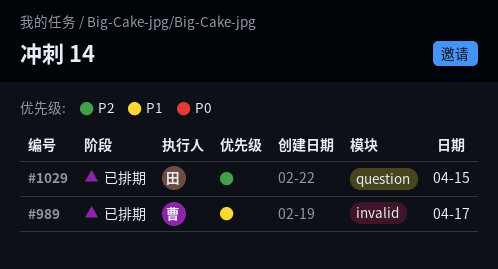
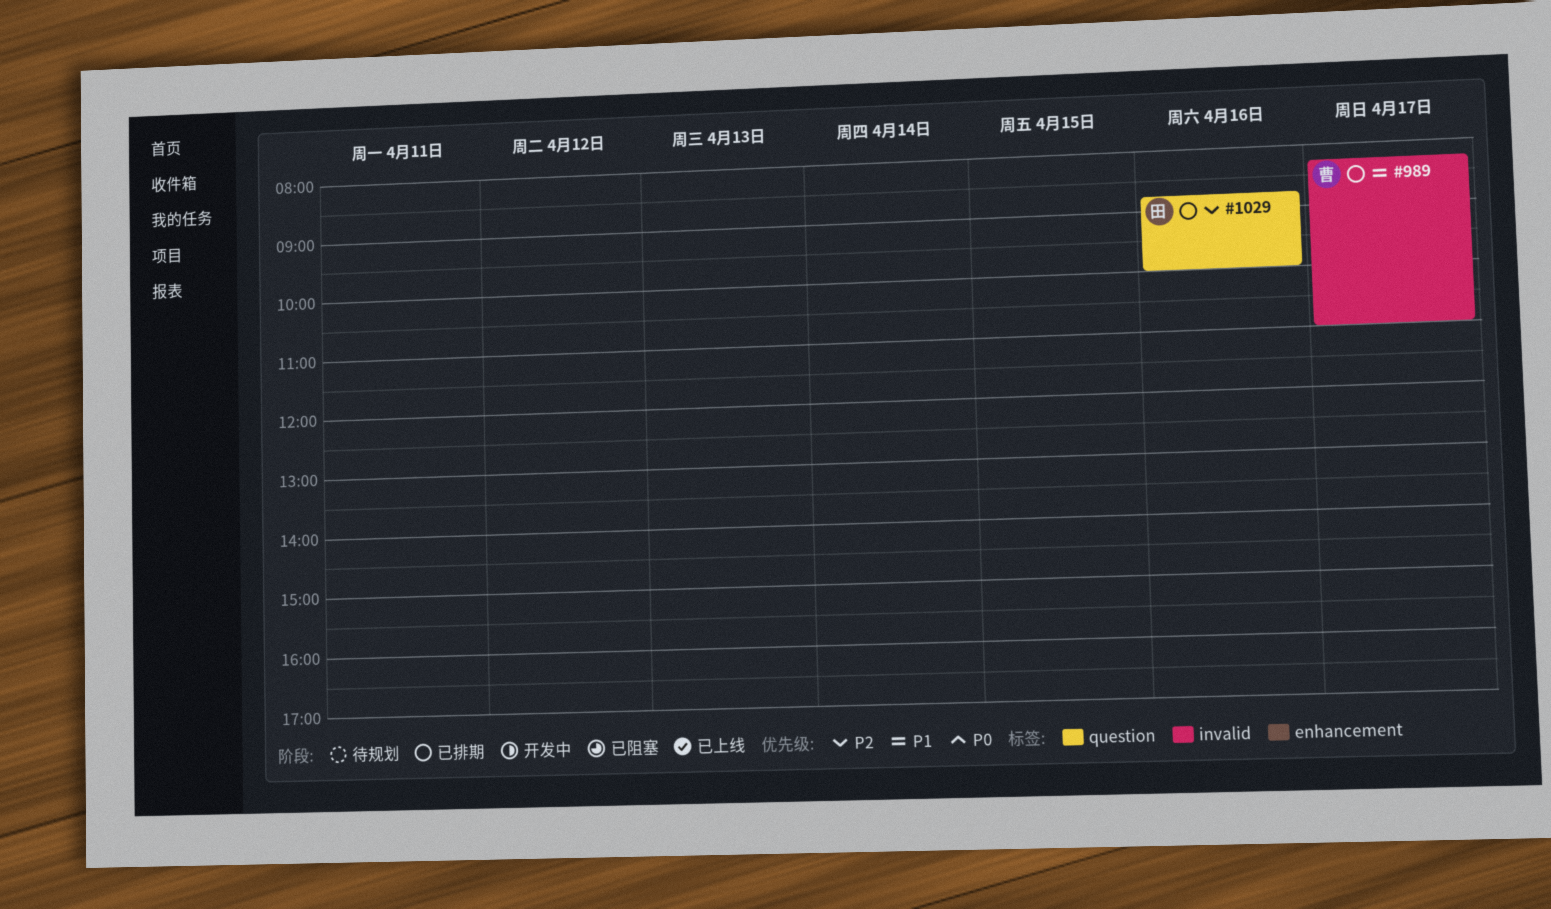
#1029, day: Apr 15 -> Apr 16

